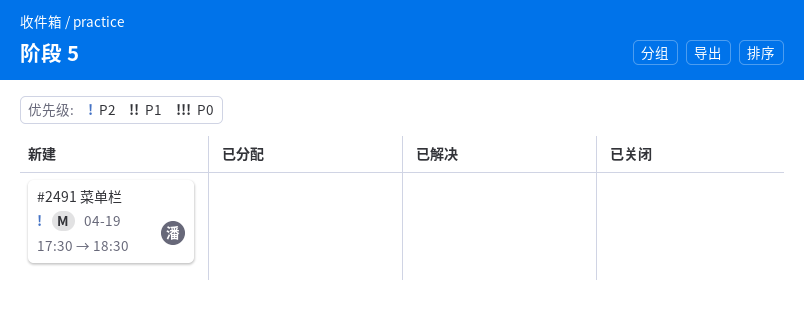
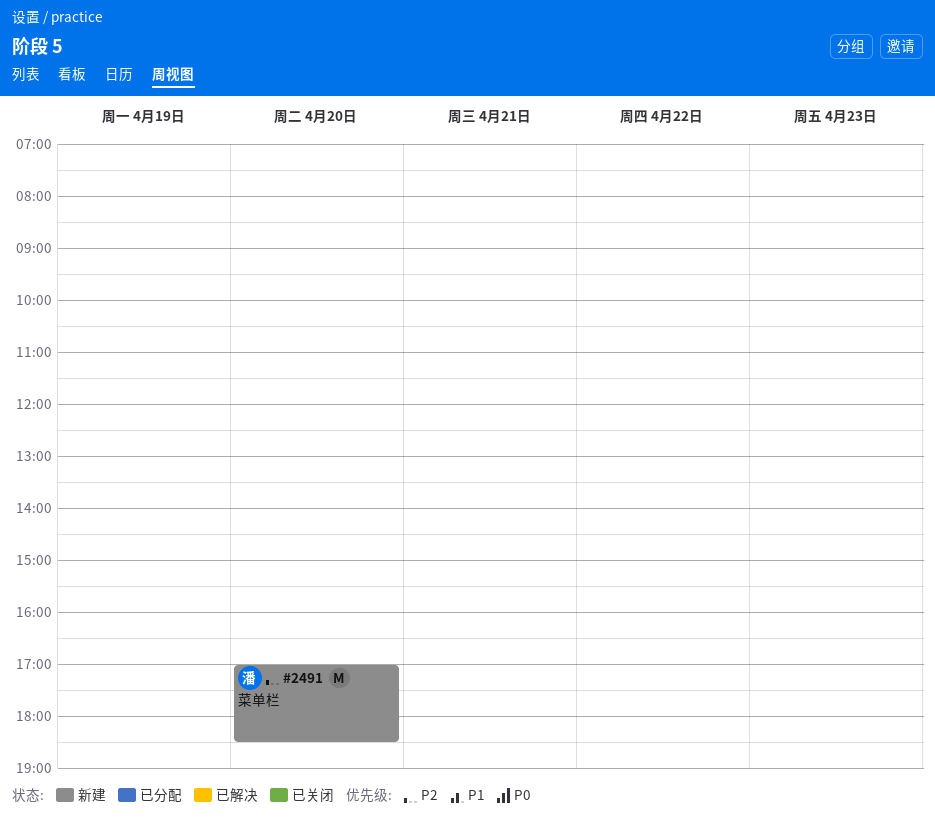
#2491, day: Apr 19 -> Apr 20
#2491, begins: 17:30 -> 17:00

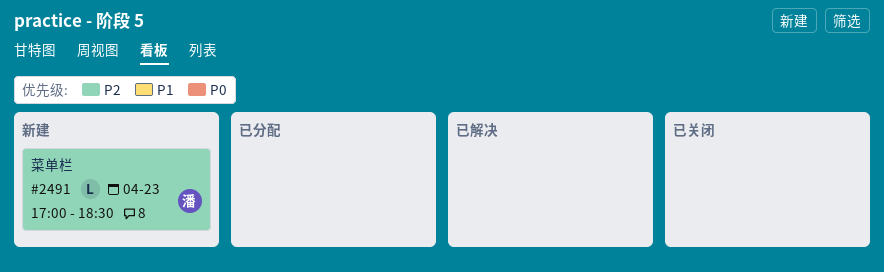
#2491, estimate: M -> L
#2491, day: Apr 20 -> Apr 23

